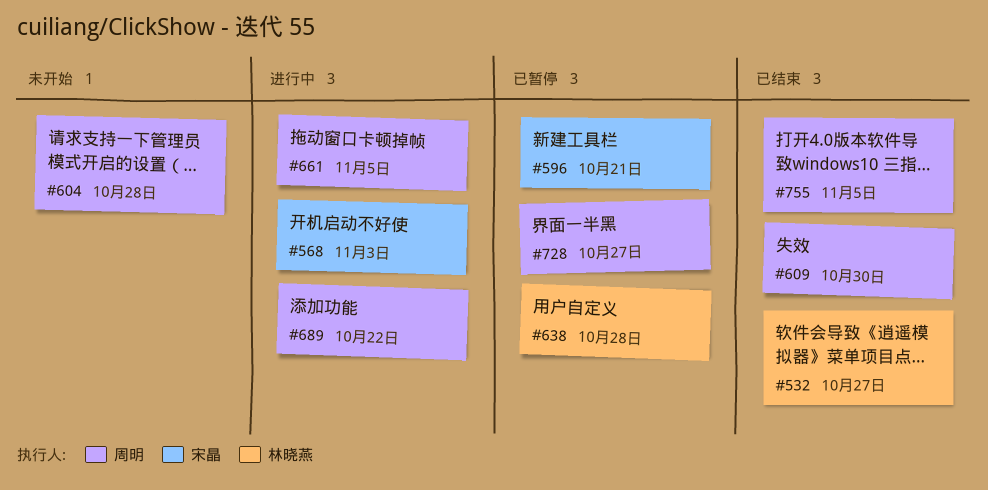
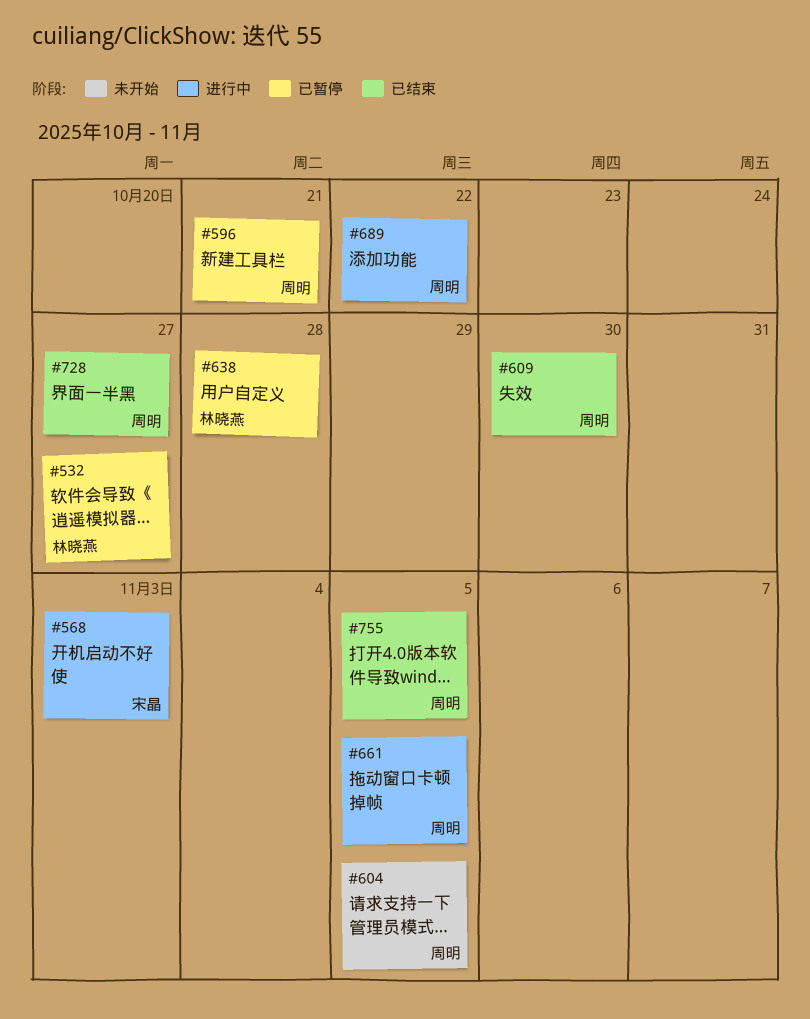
#532, status: 已结束 -> 已暂停
#596, owner: 宋晶 -> 周明
#604, due: Oct 28 -> Nov 5
#728, status: 已暂停 -> 已结束

